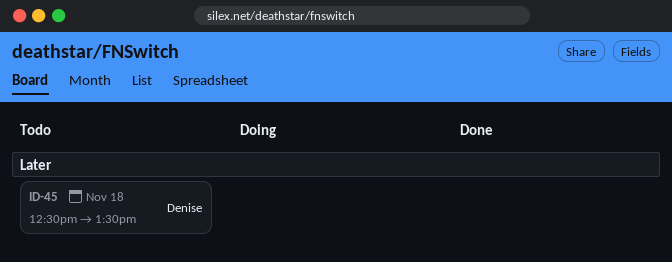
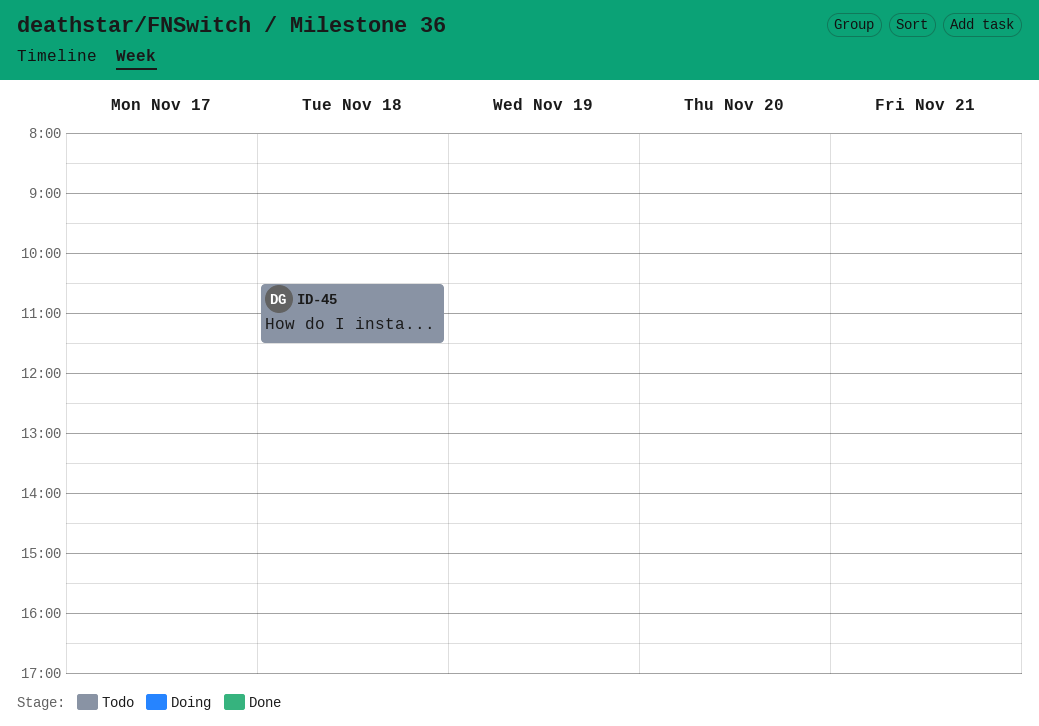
ID-45, begins: 12:30 -> 10:30
ID-45, ends: 13:30 -> 11:30

